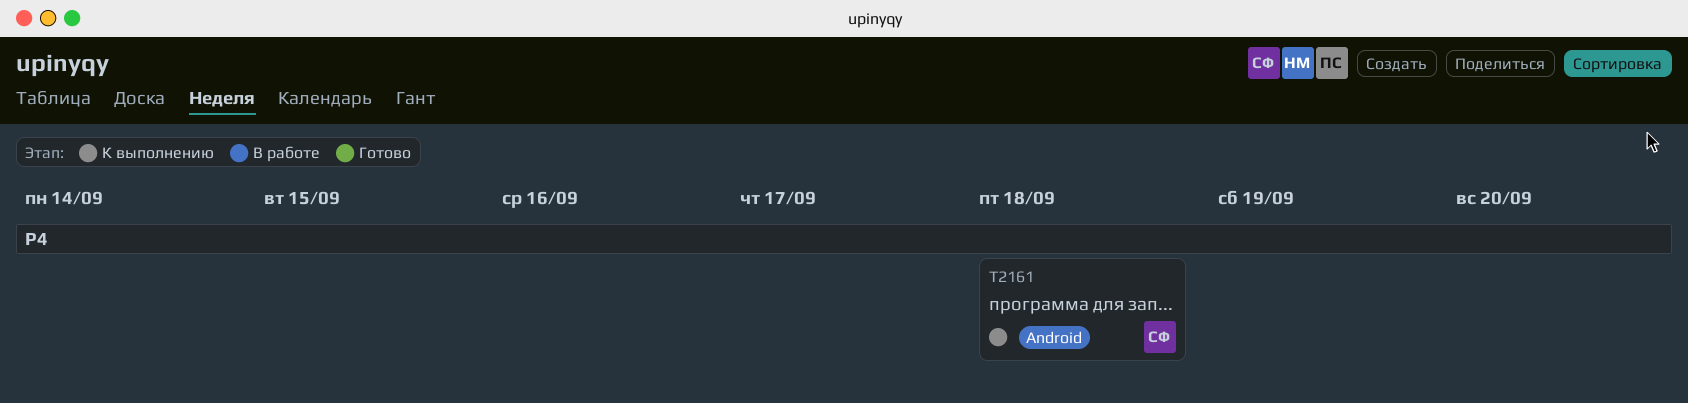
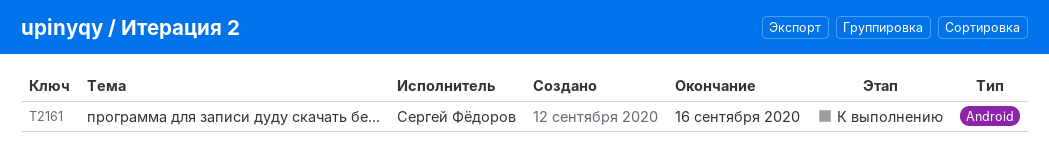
T2161, due: Sep 18 -> Sep 16

